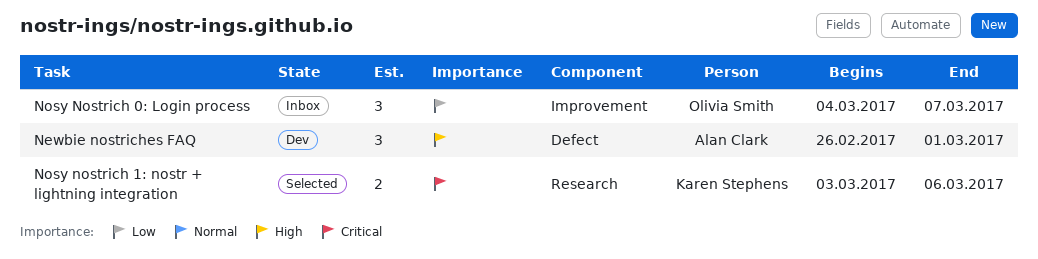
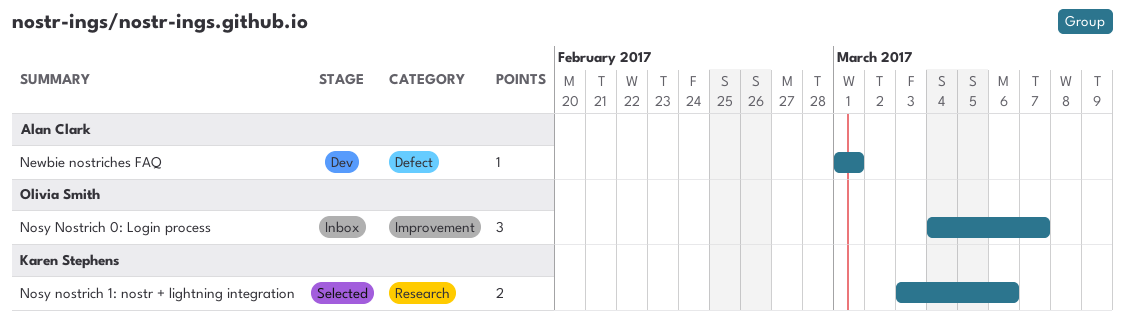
Newbie nostriches FAQ, estimate: 3 -> 1
Newbie nostriches FAQ, start: Feb 26 -> Mar 1

